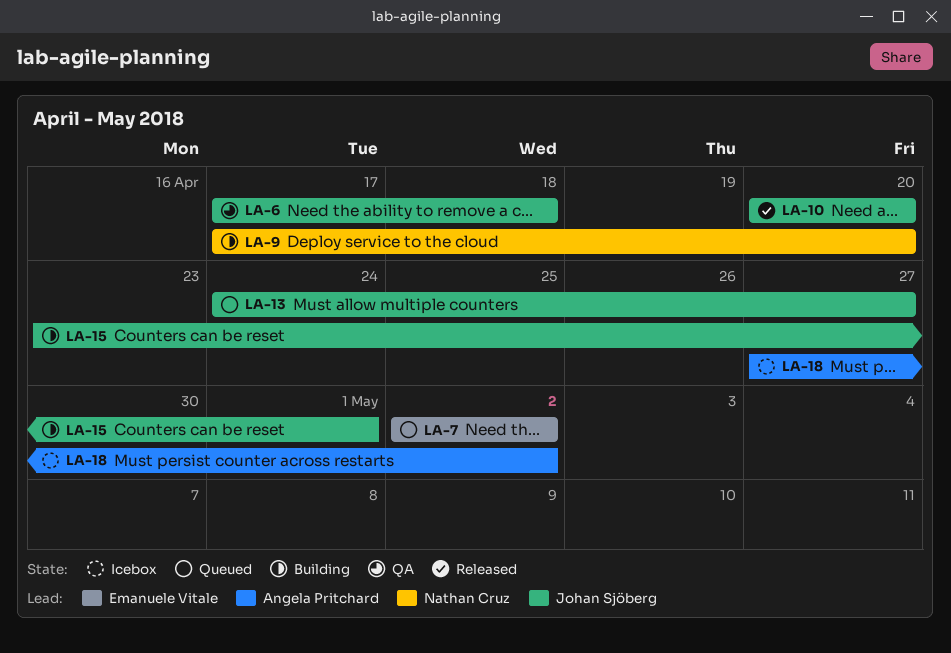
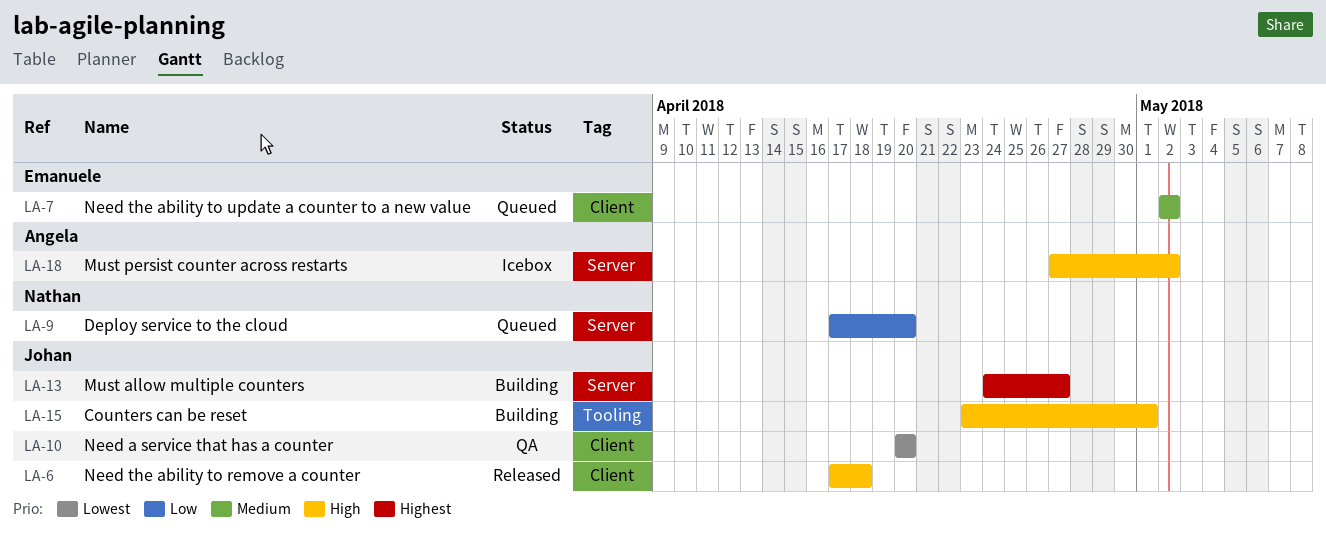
LA-6, status: QA -> Released
LA-9, status: Building -> Queued
LA-10, status: Released -> QA
LA-13, status: Queued -> Building

